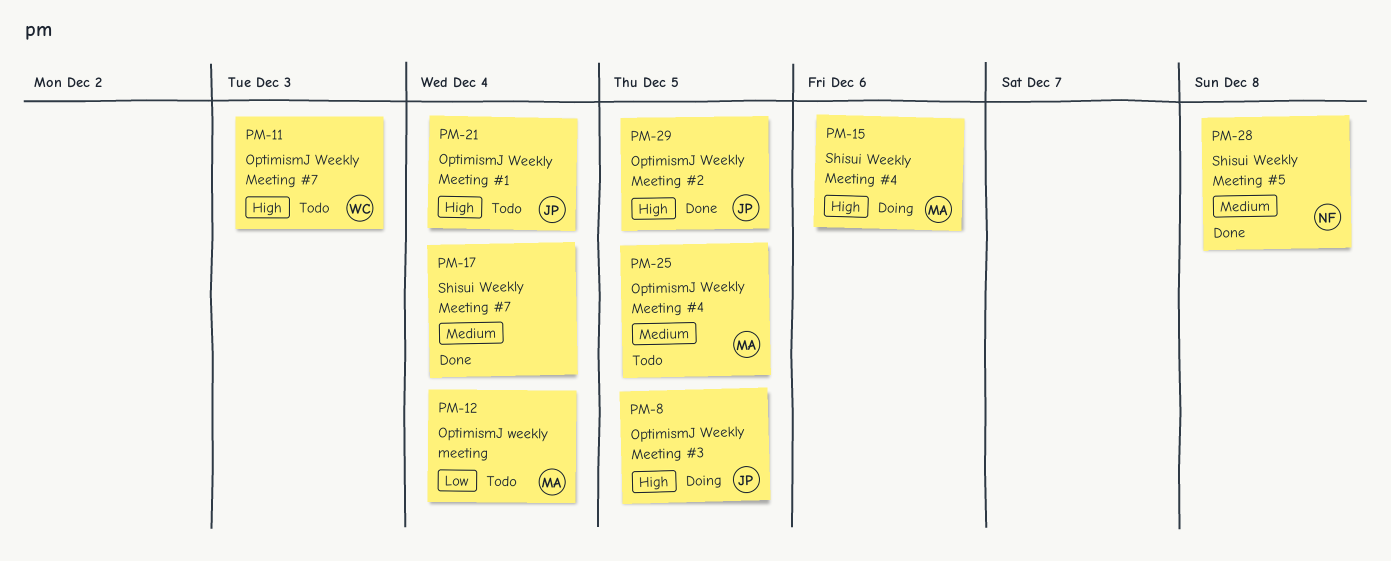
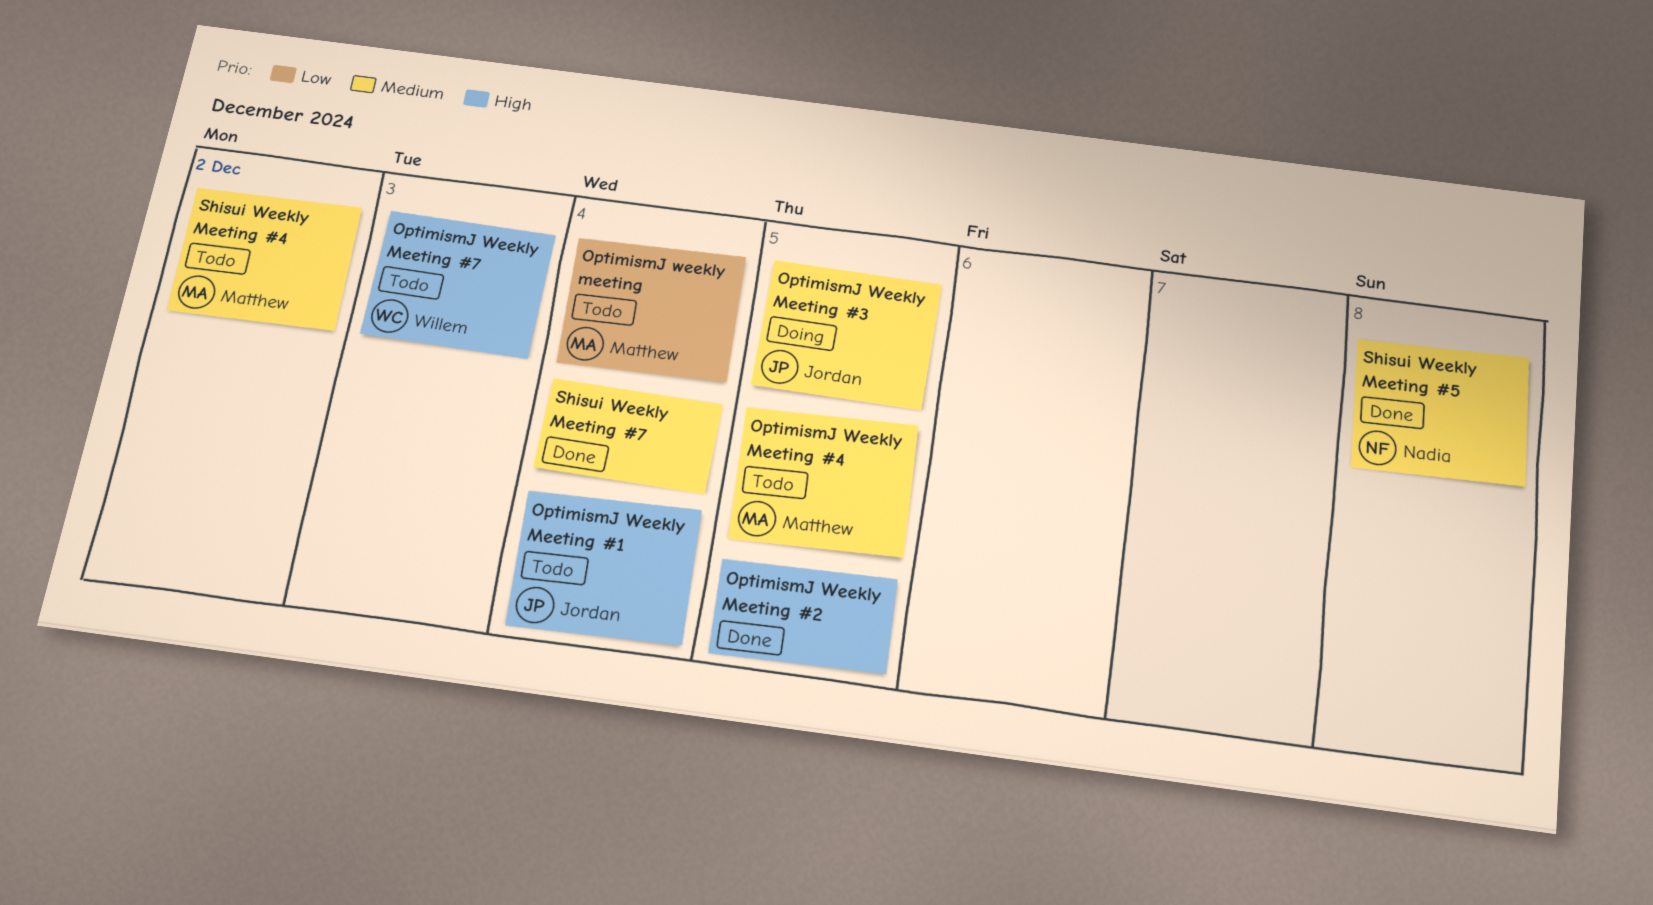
OptimismJ Weekly Meeting #2, owner: Jordan -> none
OptimismJ Weekly Meeting #3, priority: High -> Medium
Shisui Weekly Meeting #4, status: Doing -> Todo
Shisui Weekly Meeting #4, priority: High -> Medium
Shisui Weekly Meeting #4, due: Dec 6 -> Dec 2

